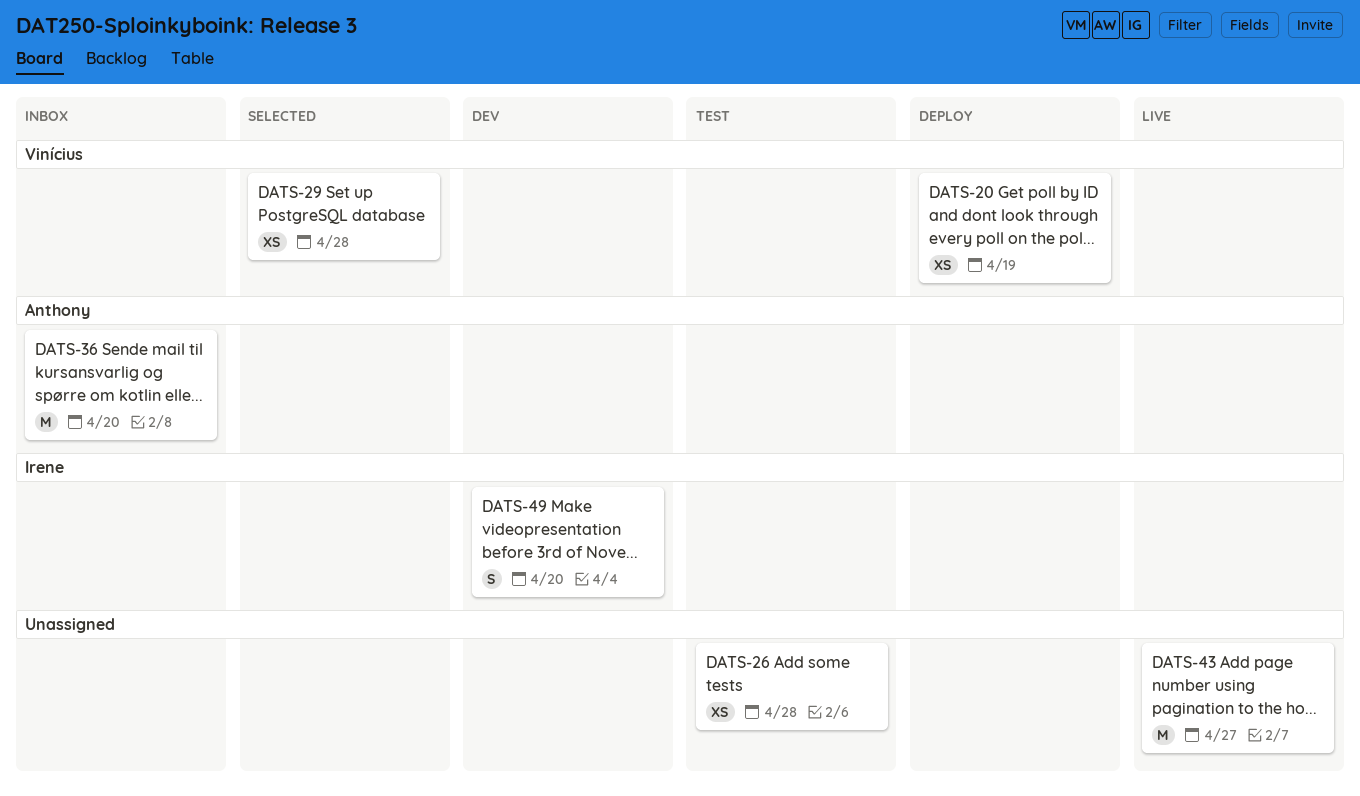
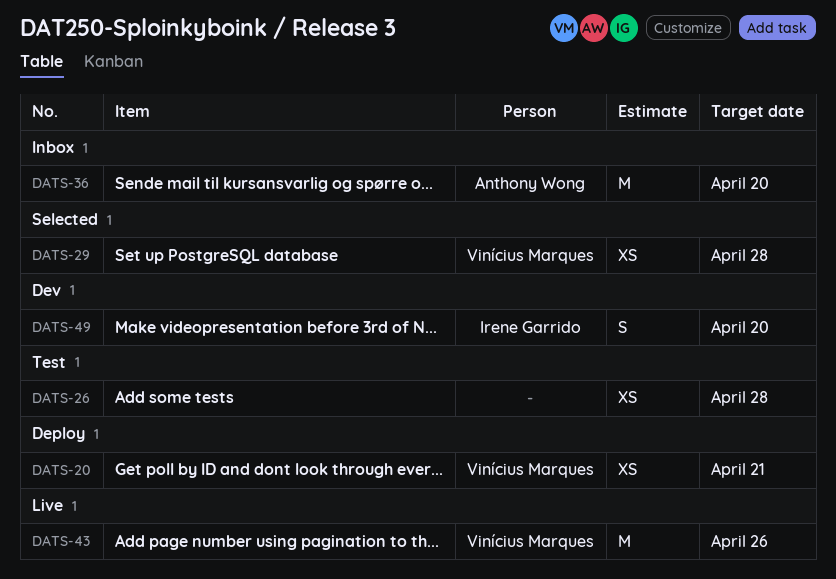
DATS-20, due: Apr 19 -> Apr 21
DATS-43, owner: none -> Vinícius Marques
DATS-43, due: Apr 27 -> Apr 26

